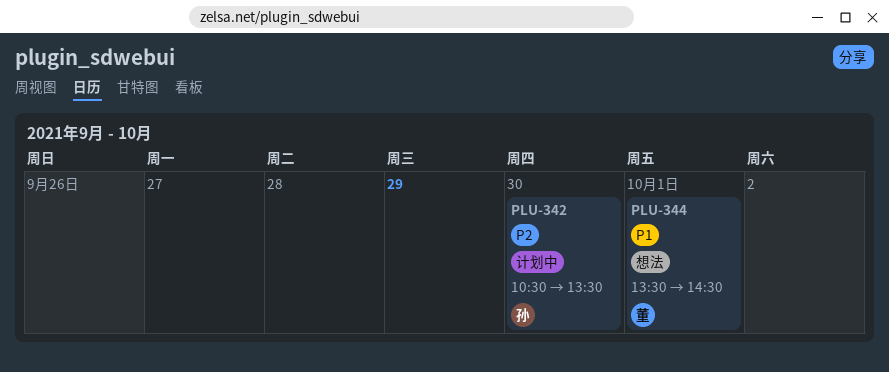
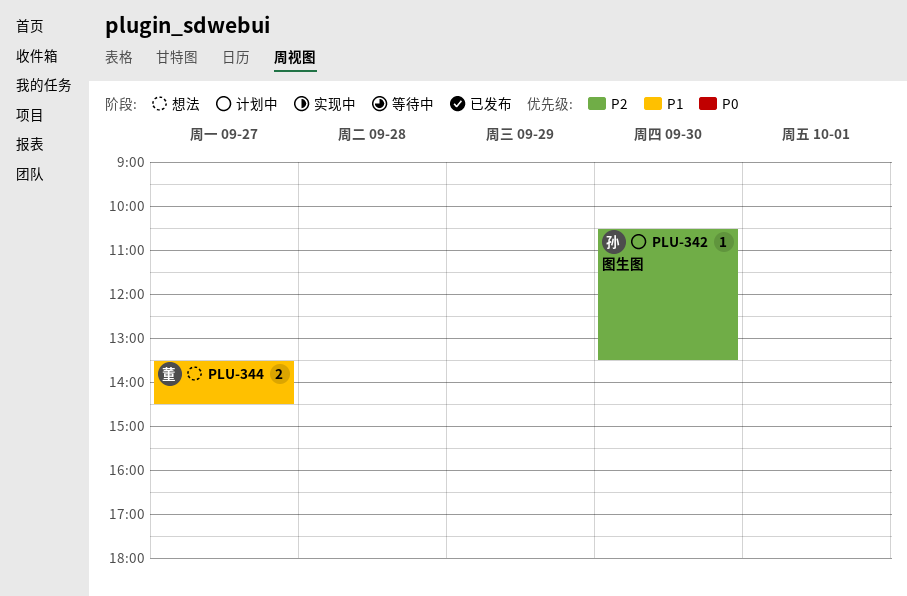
PLU-344, day: Oct 1 -> Sep 27

